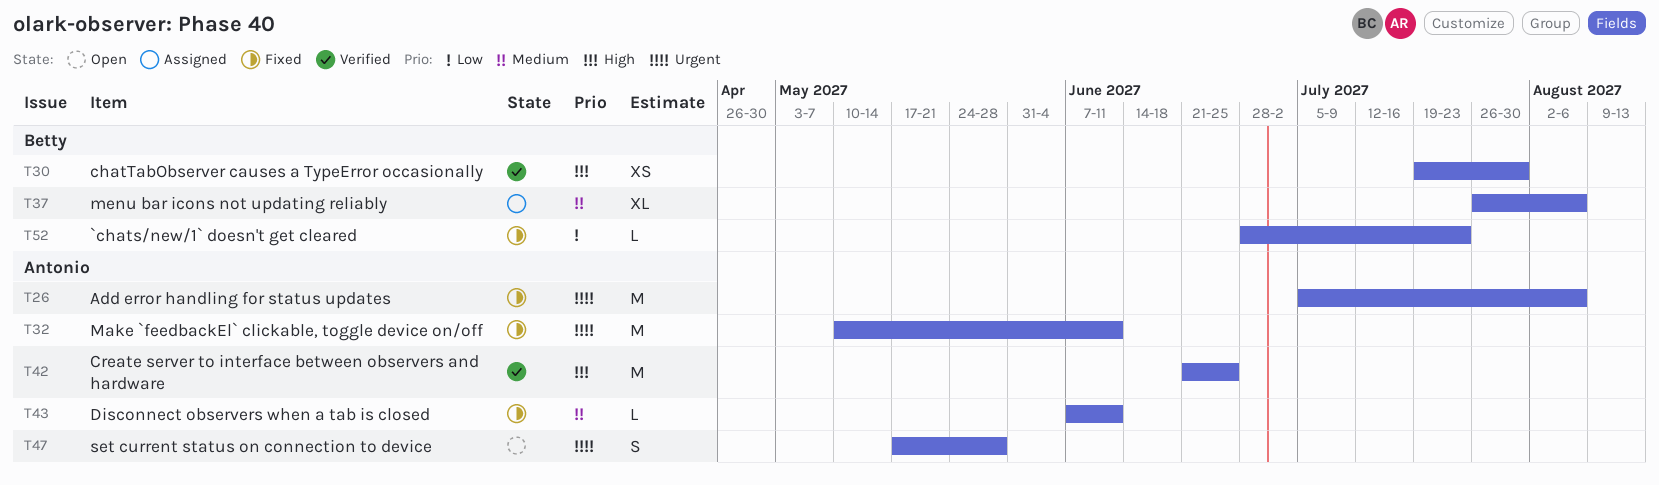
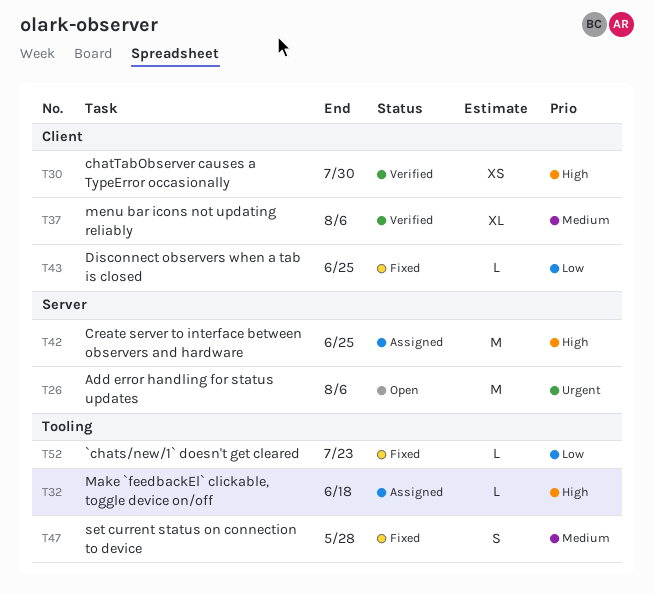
T26, status: Fixed -> Open
T32, status: Fixed -> Assigned
T32, priority: Urgent -> High
T32, estimate: M -> L
T32, due: Jun 11 -> Jun 18
T37, status: Assigned -> Verified
T42, status: Verified -> Assigned
T43, priority: Medium -> Low
T43, due: Jun 11 -> Jun 25
T47, status: Open -> Fixed
T47, priority: Urgent -> Medium

